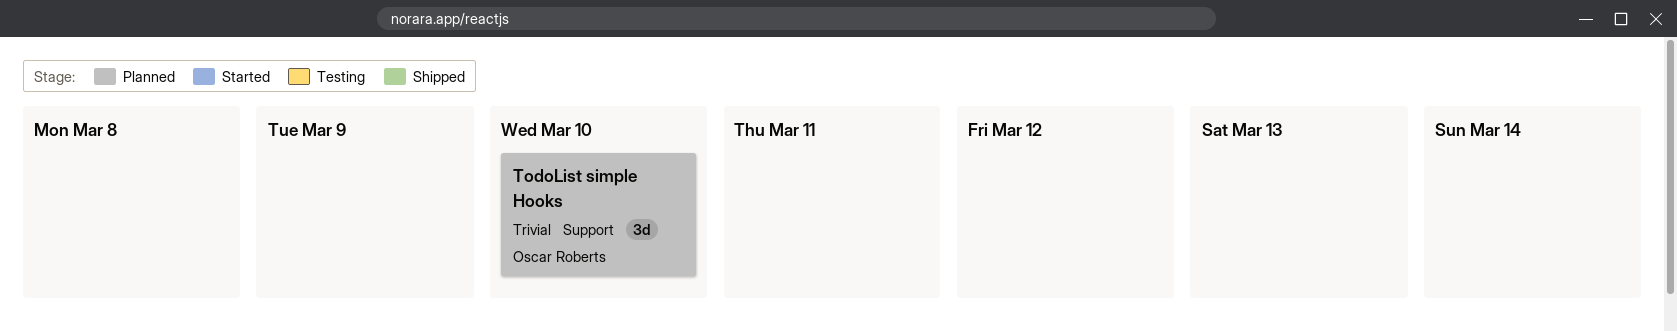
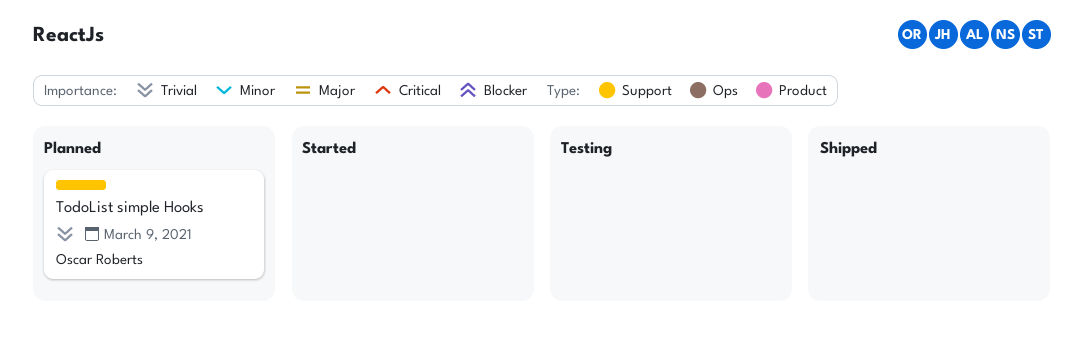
TodoList simple Hooks, due: Mar 10 -> Mar 9

